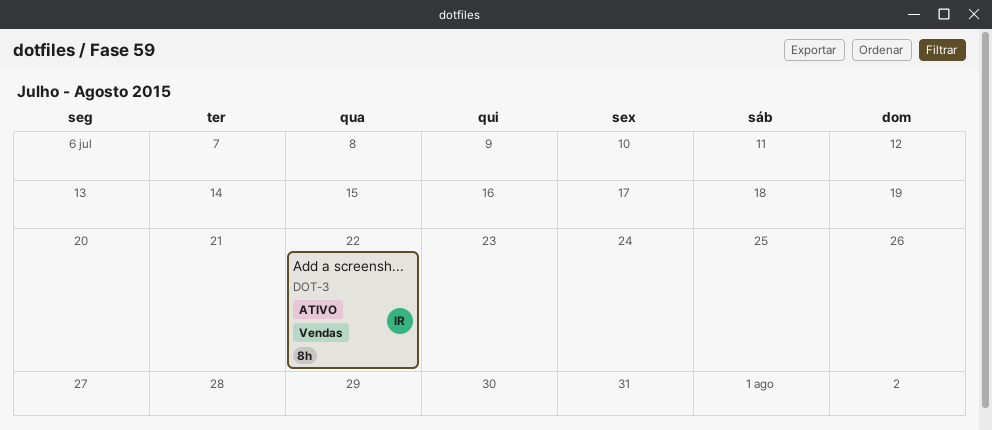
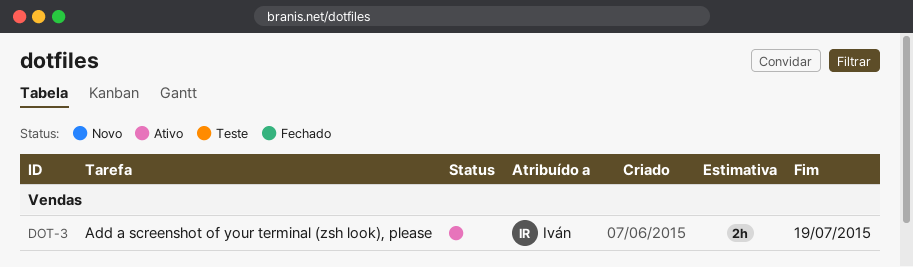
DOT-3, estimate: 8h -> 2h
DOT-3, due: Jul 22 -> Jul 19

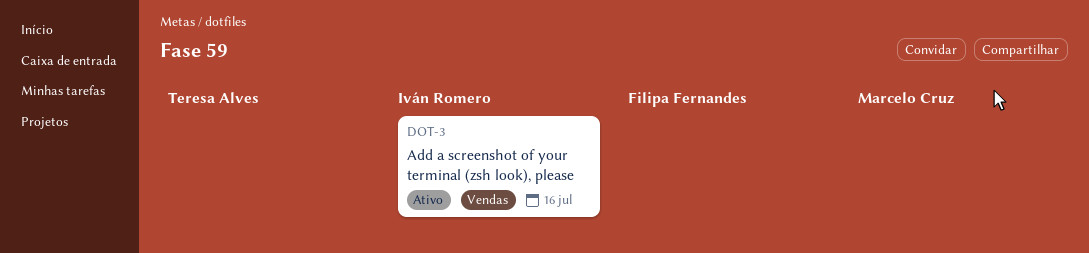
DOT-3, due: Jul 19 -> Jul 16

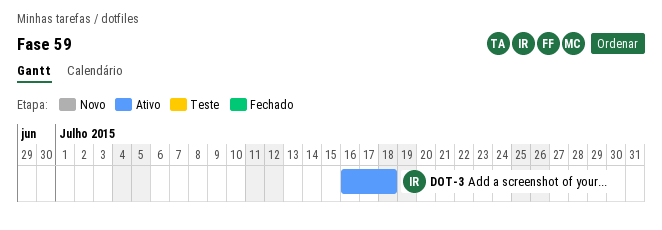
DOT-3, due: Jul 16 -> Jul 18

